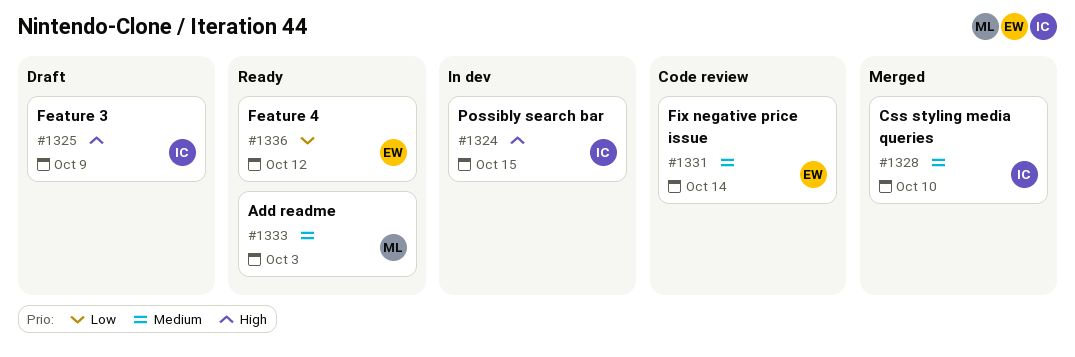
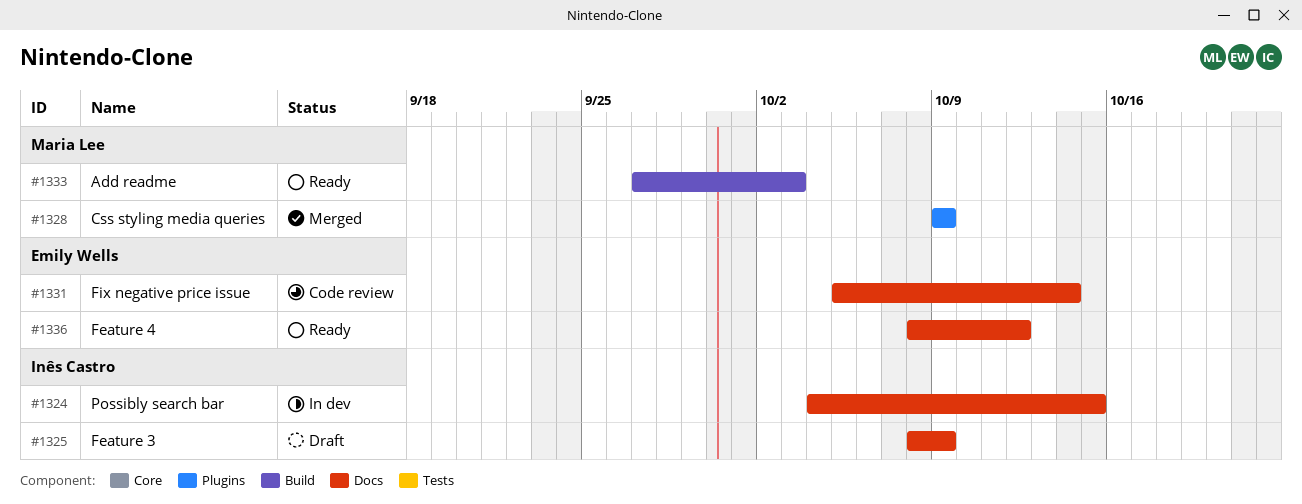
#1328, owner: Inês Castro -> Maria Lee
#1328, due: Oct 10 -> Oct 9

